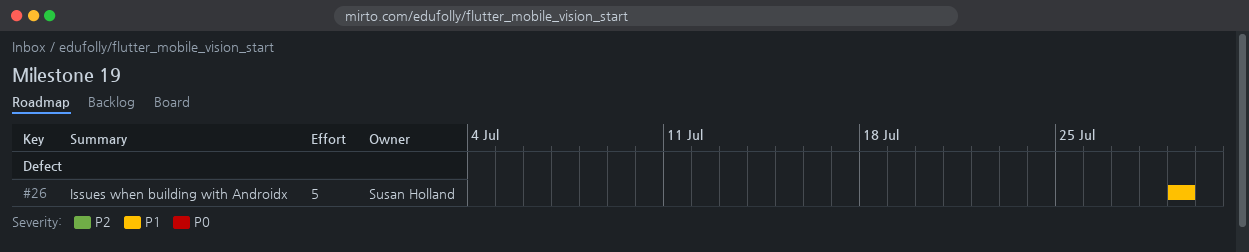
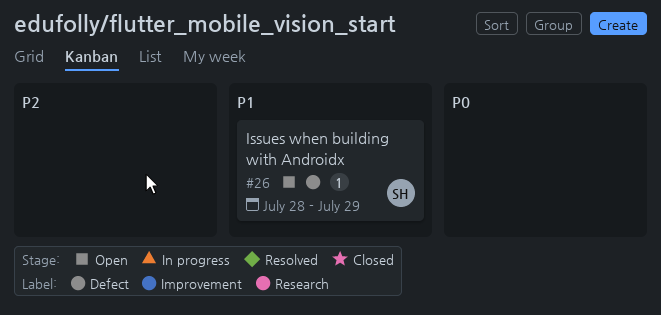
#26, estimate: 5 -> 1
#26, start: Jul 29 -> Jul 28

